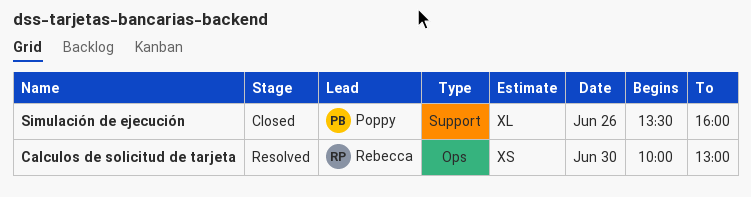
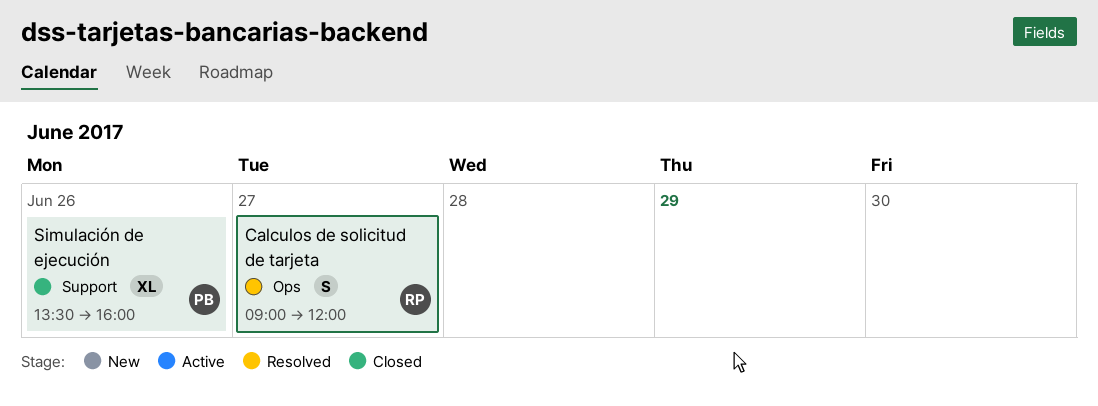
Calculos de solicitud de tarjeta, estimate: XS -> S
Calculos de solicitud de tarjeta, day: Jun 30 -> Jun 27
Calculos de solicitud de tarjeta, begins: 10:00 -> 09:00
Calculos de solicitud de tarjeta, ends: 13:00 -> 12:00

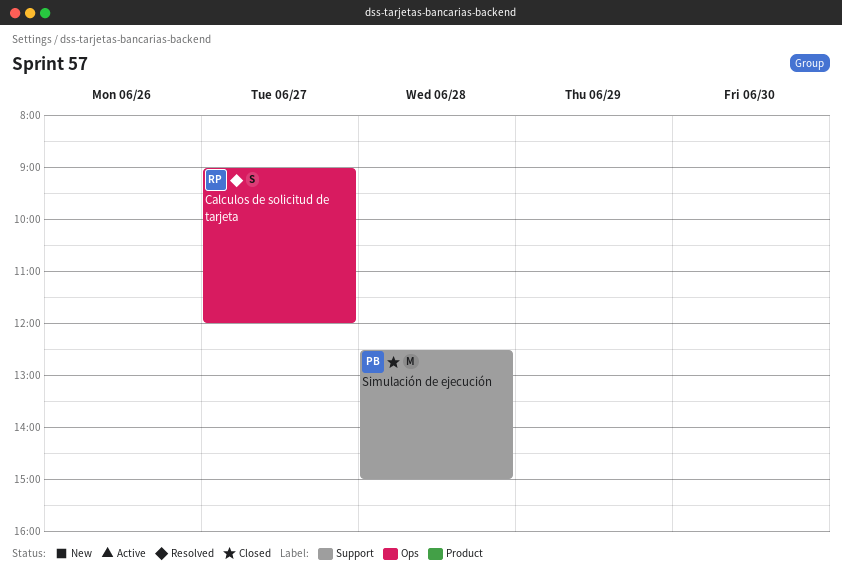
Simulación de ejecución, estimate: XL -> M
Simulación de ejecución, day: Jun 26 -> Jun 28
Simulación de ejecución, begins: 13:30 -> 12:30
Simulación de ejecución, ends: 16:00 -> 15:00

